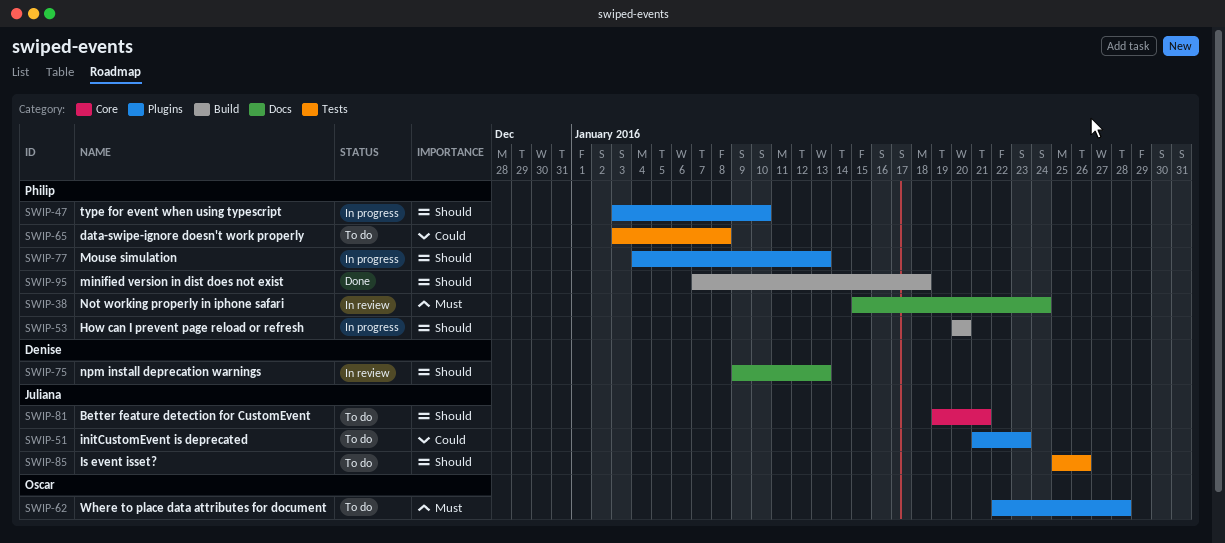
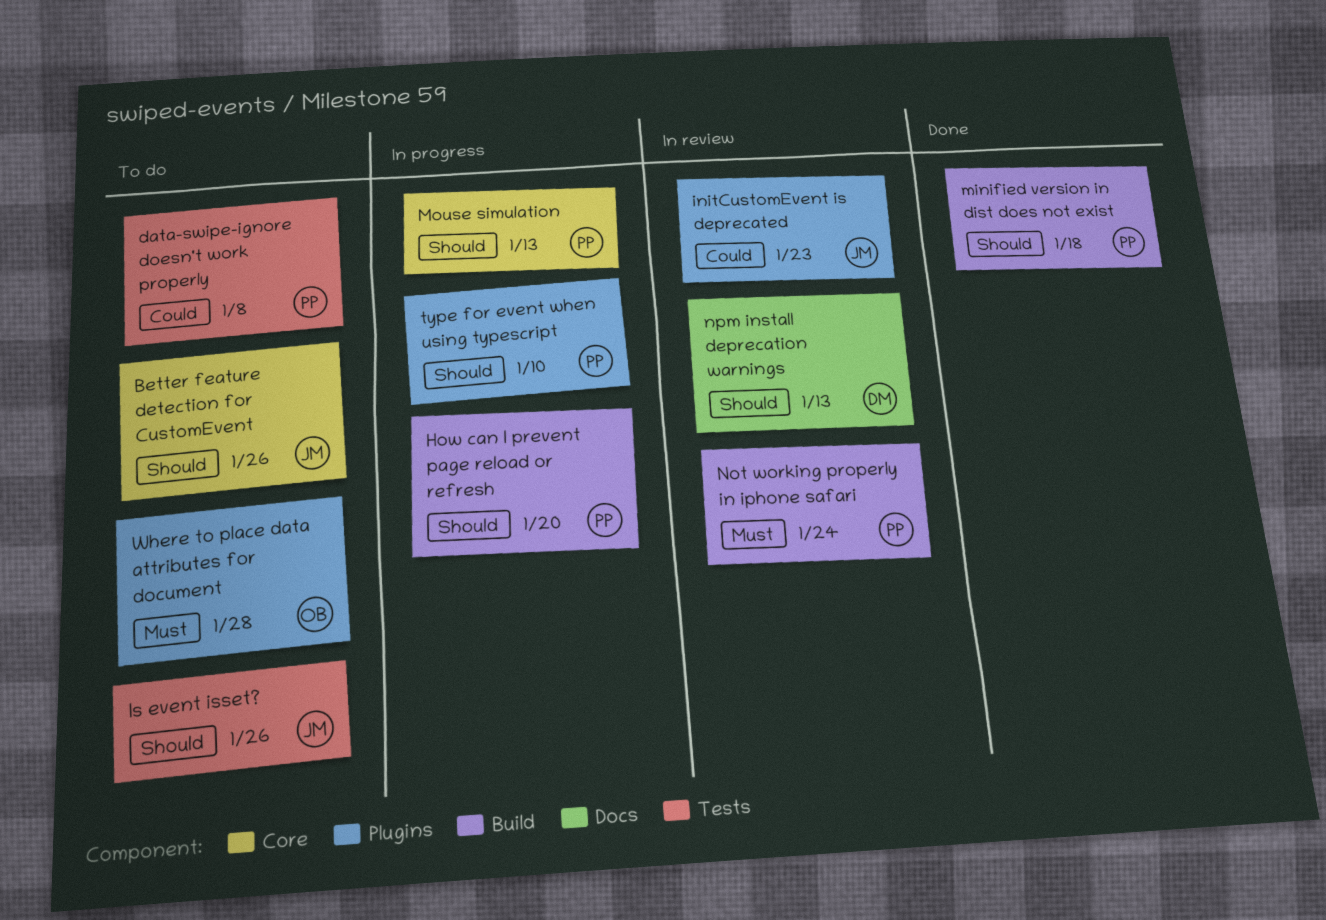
Better feature detection for CustomEvent, due: Jan 21 -> Jan 26
initCustomEvent is deprecated, status: To do -> In review
Mouse simulation, label: Plugins -> Core
Not working properly in iphone safari, label: Docs -> Build

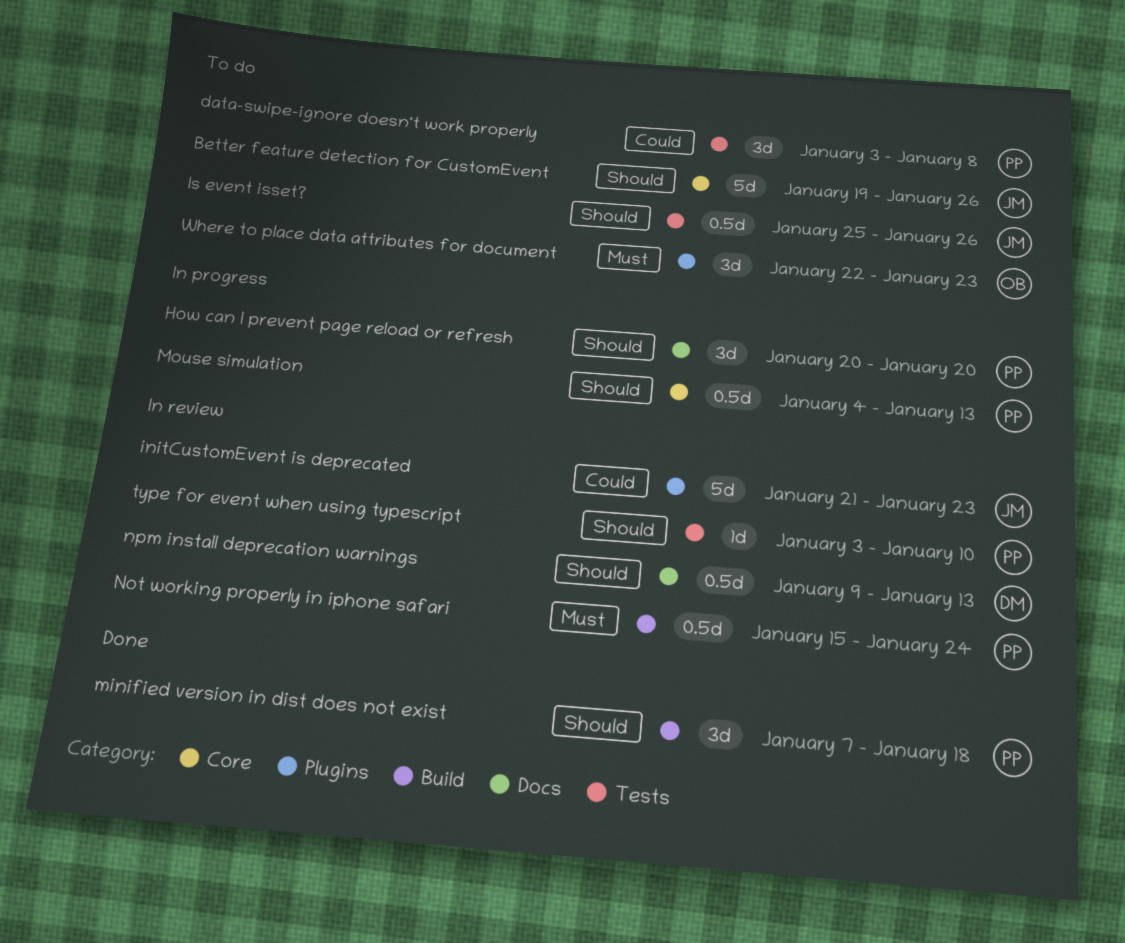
How can I prevent page reload or refresh, label: Build -> Docs
type for event when using typescript, status: In progress -> In review
type for event when using typescript, label: Plugins -> Tests
Where to place data attributes for document, due: Jan 28 -> Jan 23

